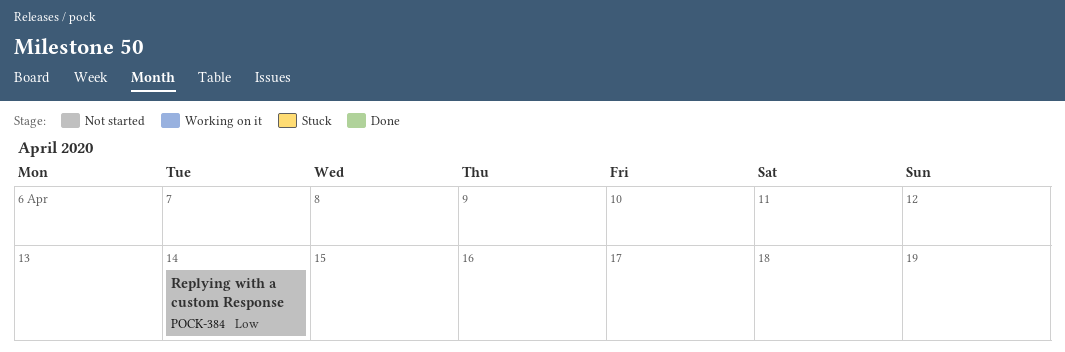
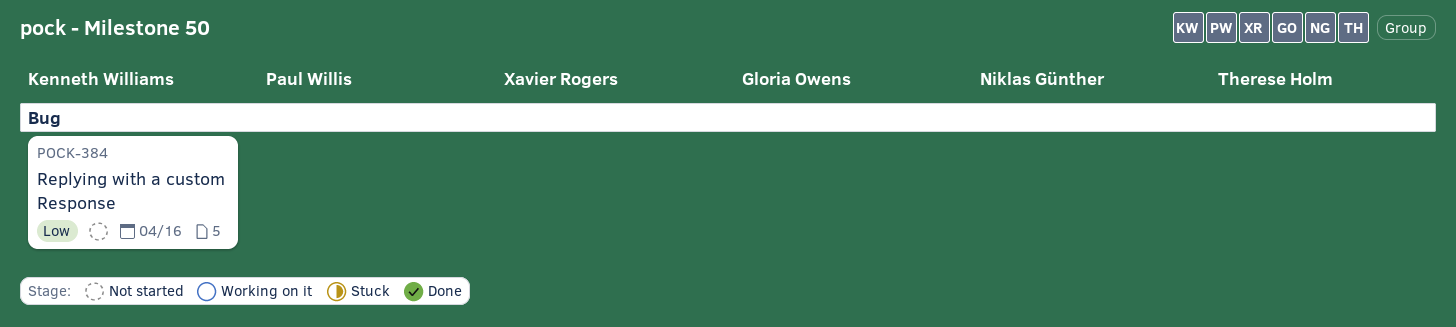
POCK-384, due: Apr 14 -> Apr 16

